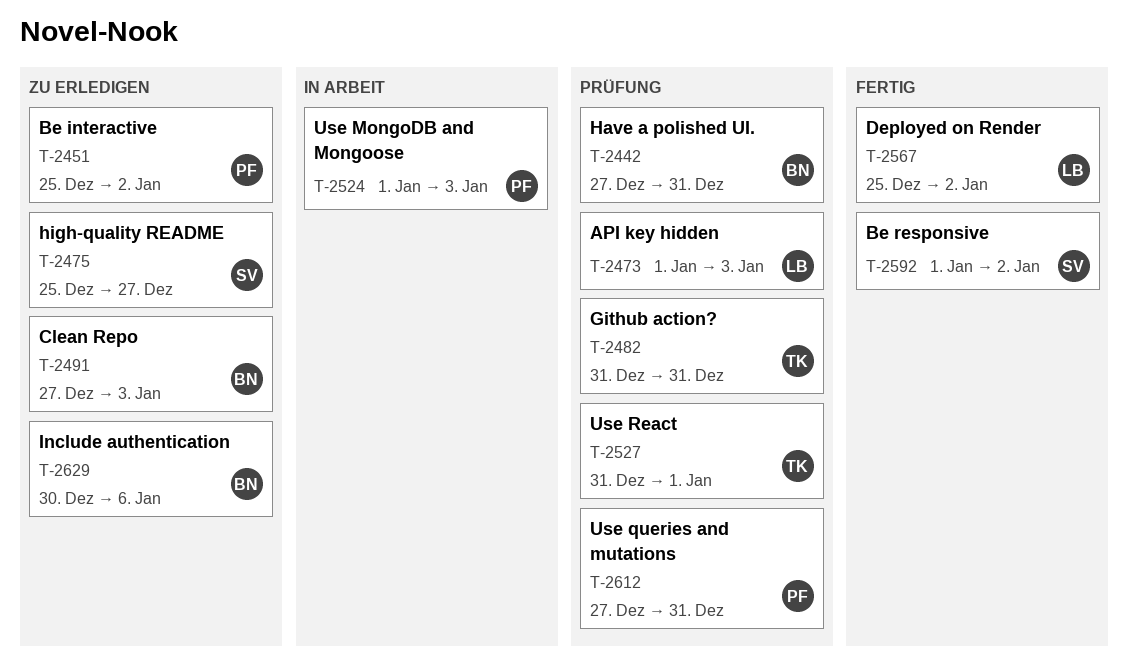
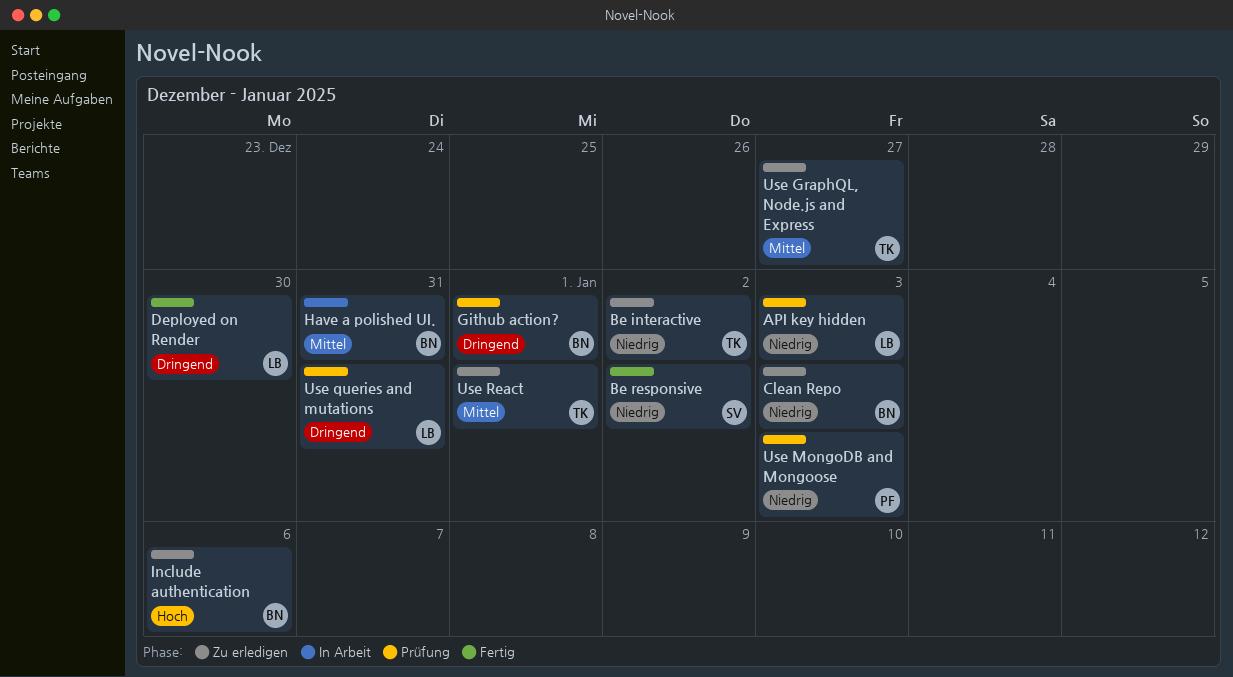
Be interactive, owner: PF -> TK
Deployed on Render, due: Jan 2 -> Dec 30
Github action?, owner: TK -> BN
Github action?, due: Dec 31 -> Jan 1
Have a polished UI., status: Prüfung -> In Arbeit
high-quality README: present -> none
Use GraphQL, Node.js and Express: none -> present
Use MongoDB and Mongoose, status: In Arbeit -> Prüfung
Use queries and mutations, owner: PF -> LB
Use React, status: Prüfung -> Zu erledigen

